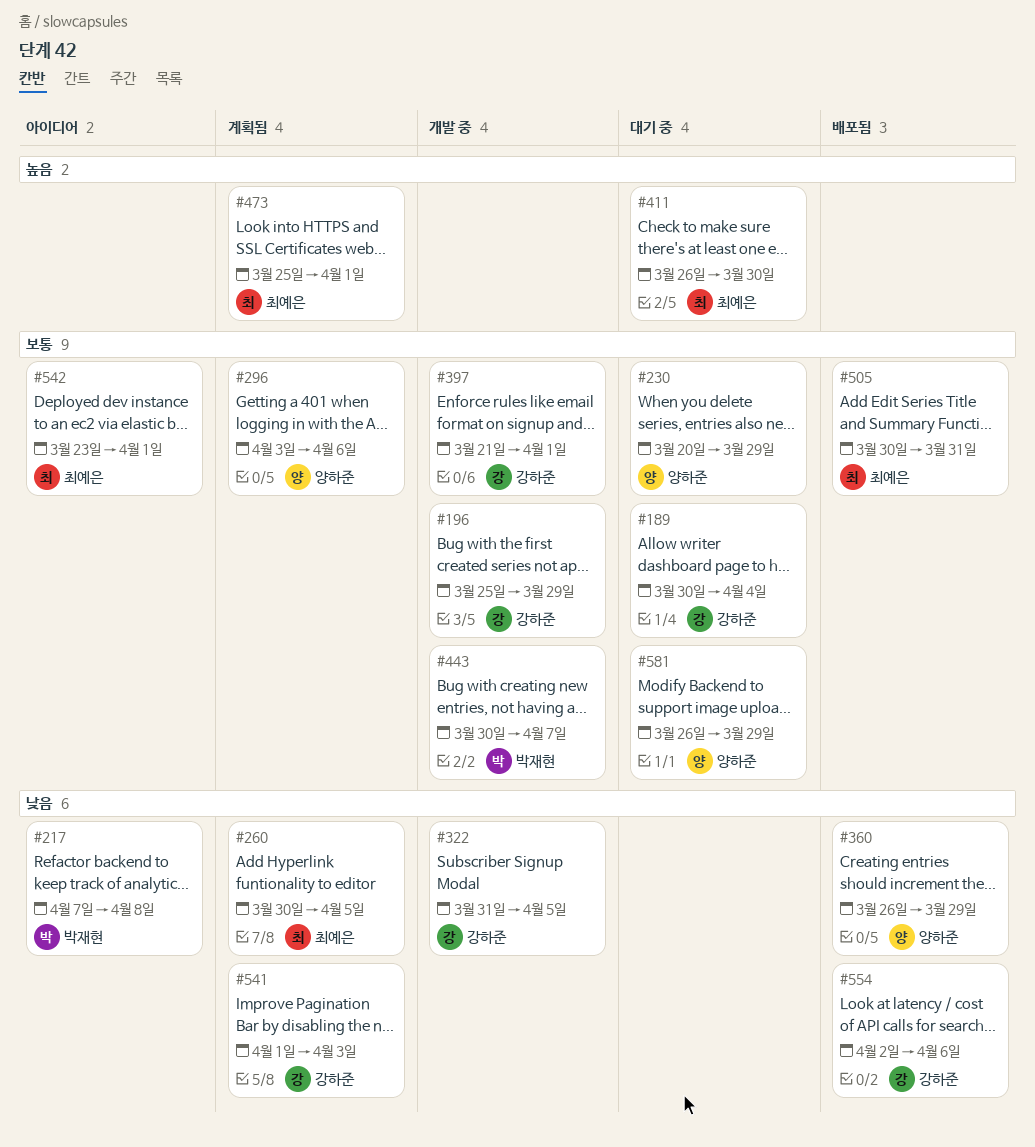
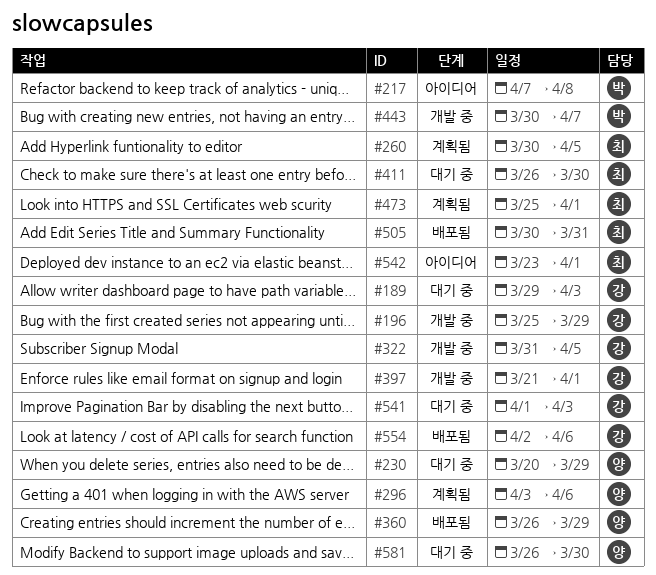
#189, start: Mar 30 -> Mar 29
#189, due: Apr 4 -> Apr 3
#541, status: 계획됨 -> 대기 중
#581, due: Mar 29 -> Mar 30

